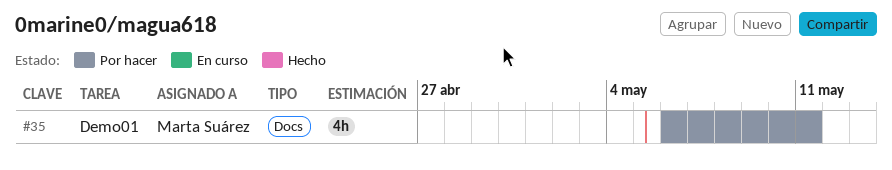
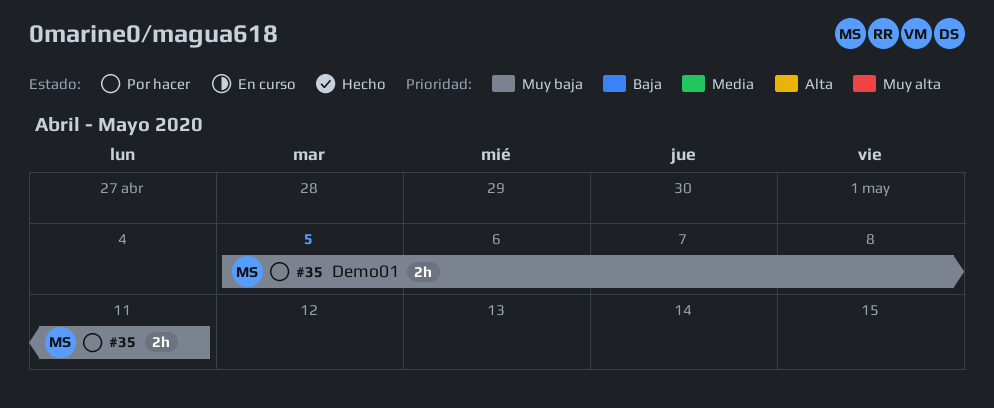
#35, estimate: 4h -> 2h
#35, start: May 6 -> May 5

